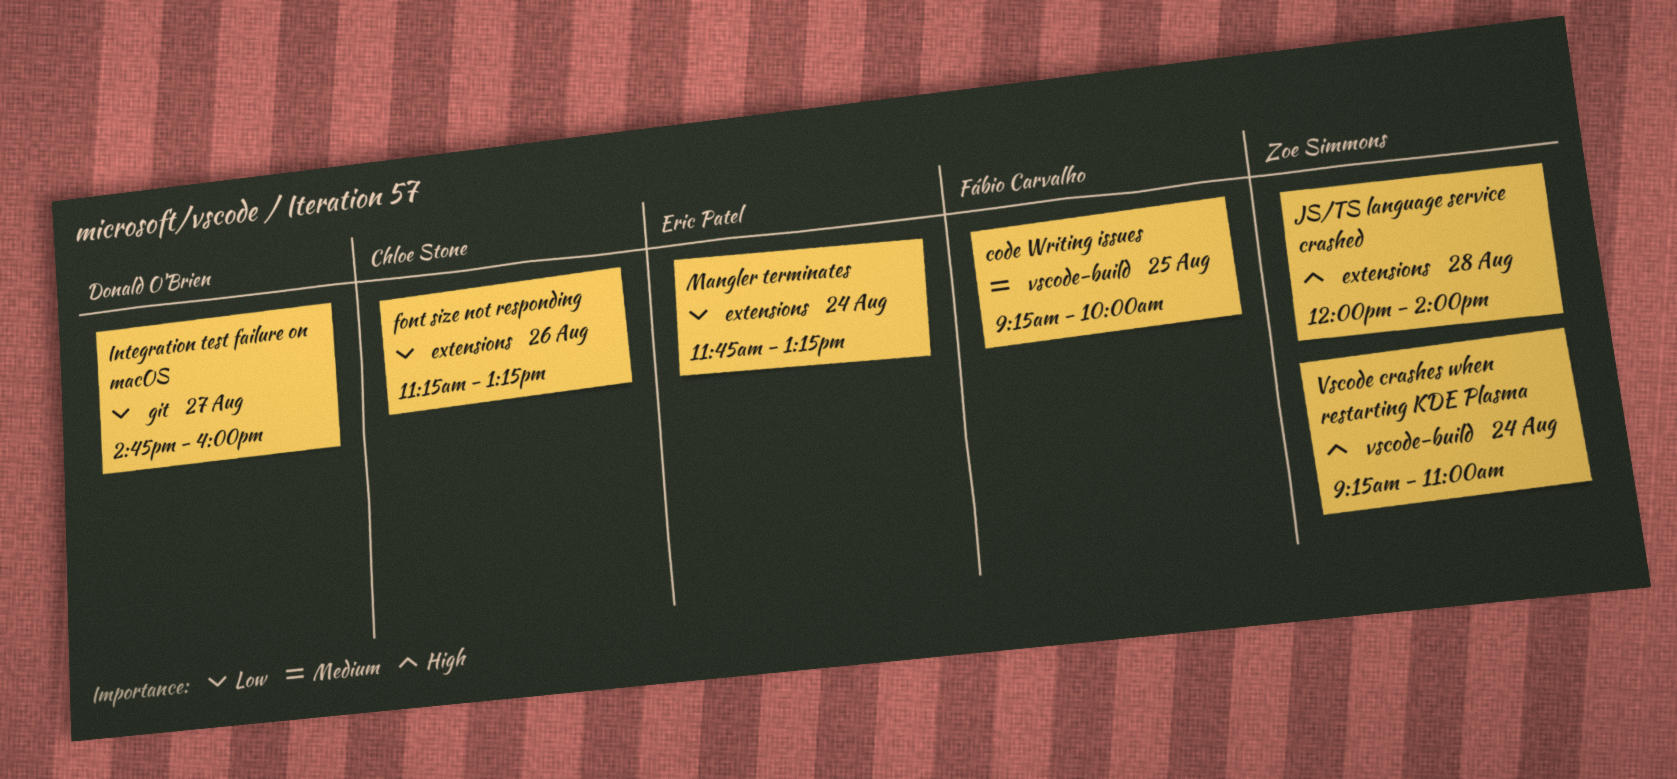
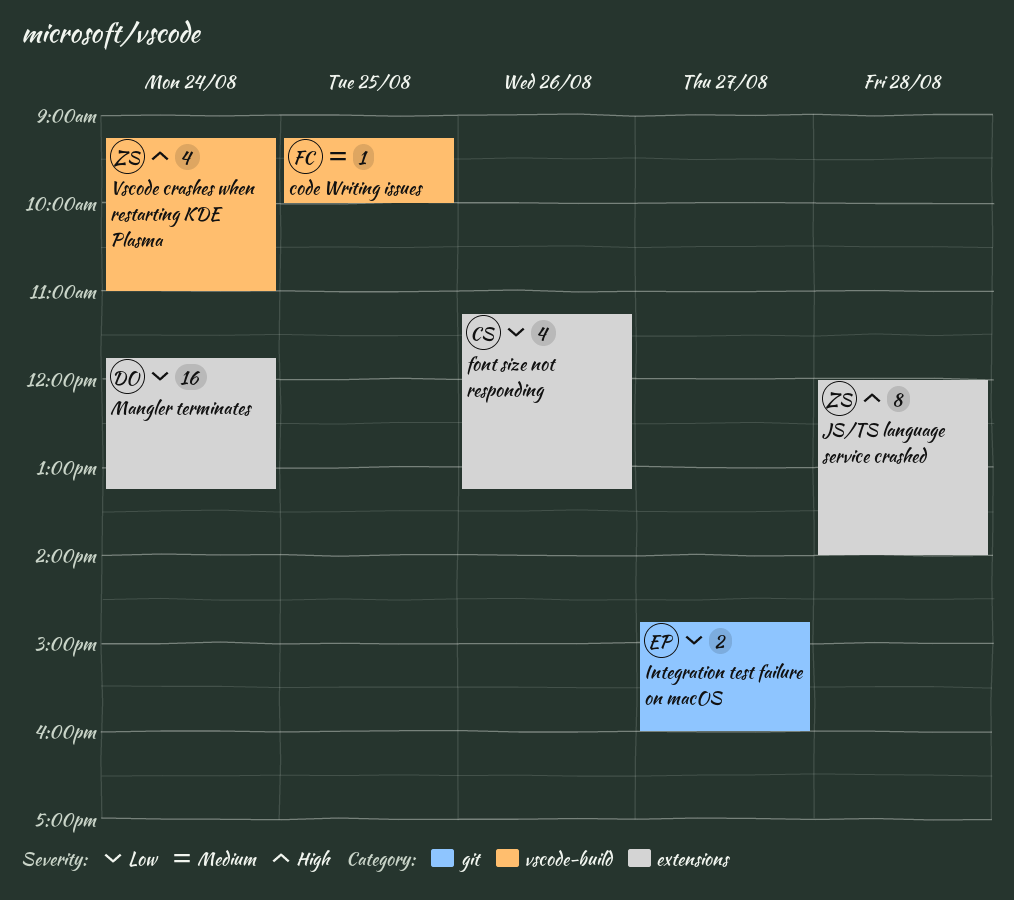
Integration test failure on macOS, owner: Donald O'Brien -> Eric Patel
Mangler terminates, owner: Eric Patel -> Donald O'Brien

